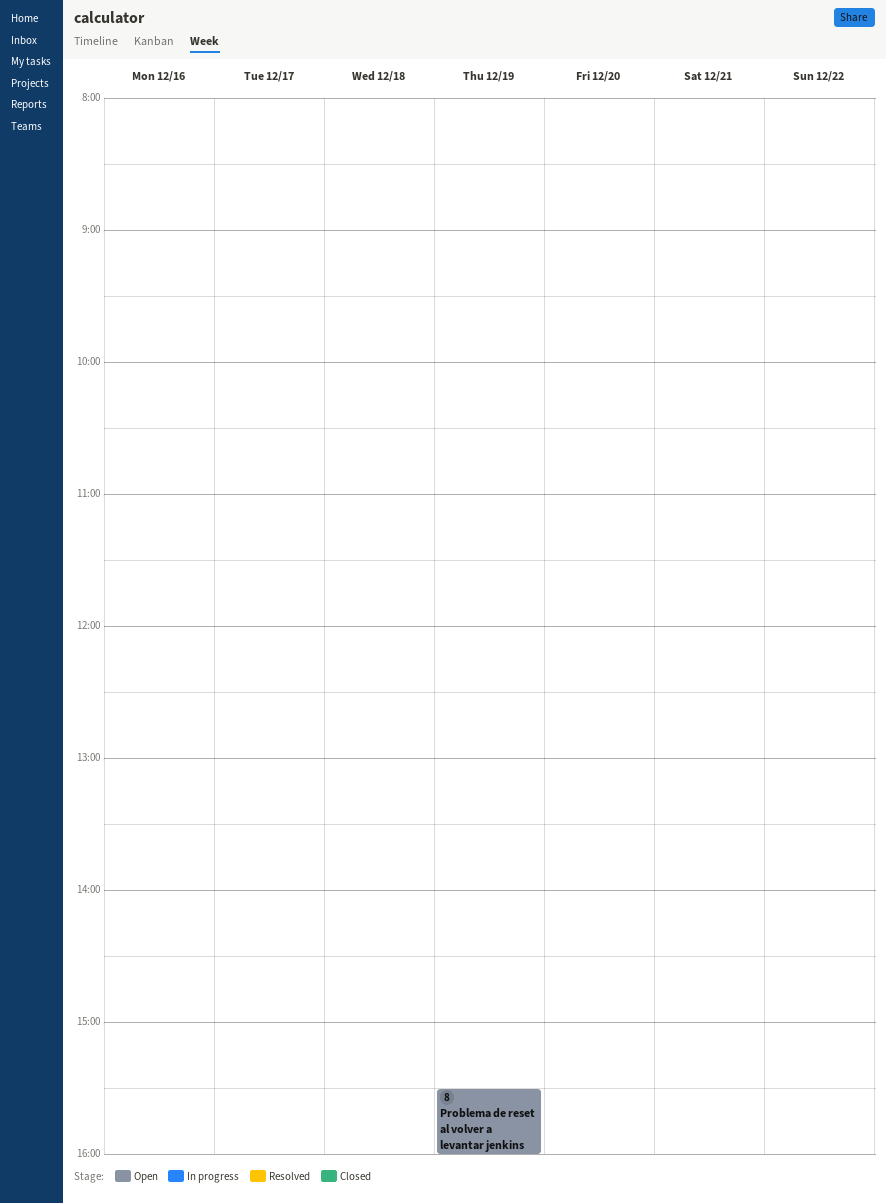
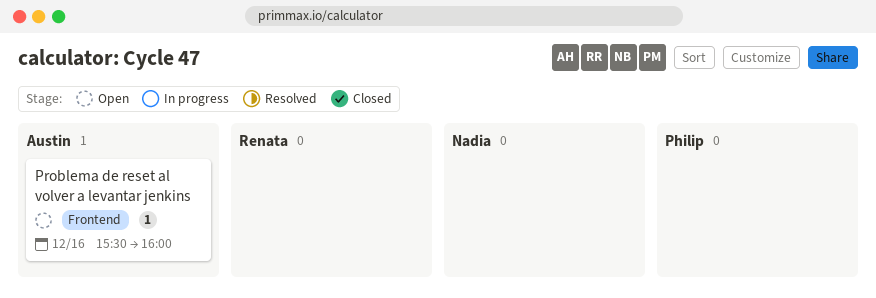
Problema de reset al volver a levantar jenkins, estimate: 8 -> 1
Problema de reset al volver a levantar jenkins, day: Dec 19 -> Dec 16

